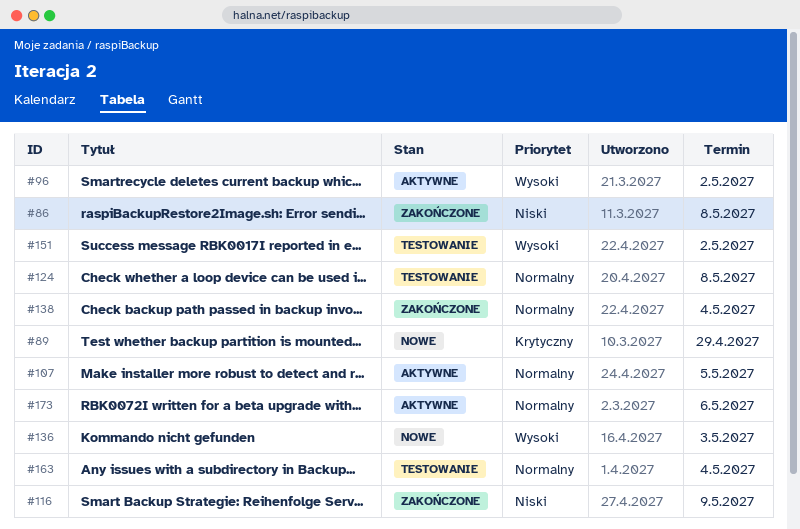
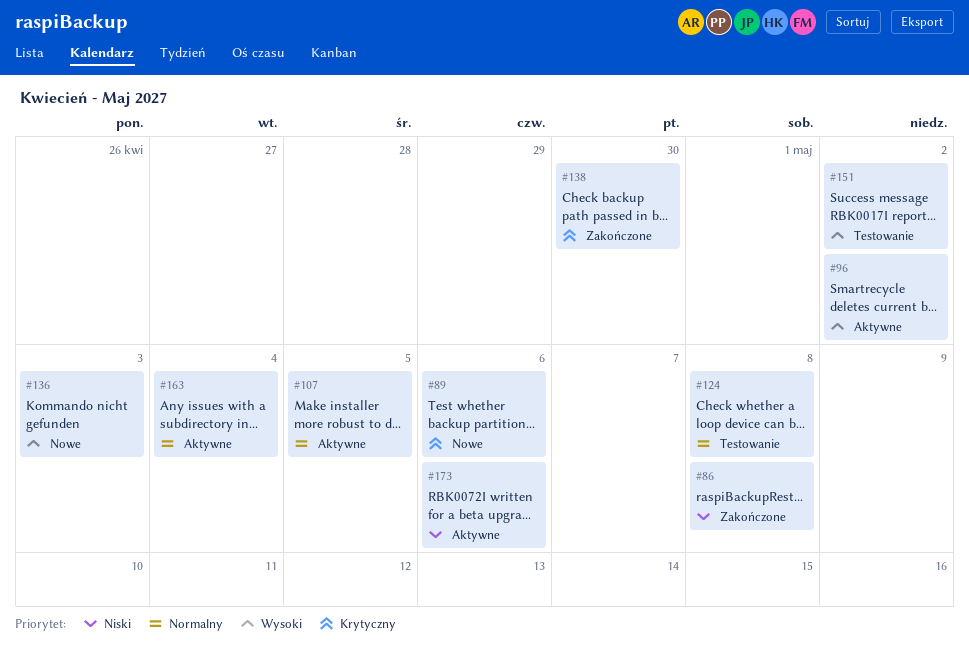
#89, due: Apr 29 -> May 6
#116: present -> none
#138, priority: Normalny -> Krytyczny
#138, due: May 4 -> Apr 30
#163, status: Testowanie -> Aktywne
#173, priority: Normalny -> Niski

